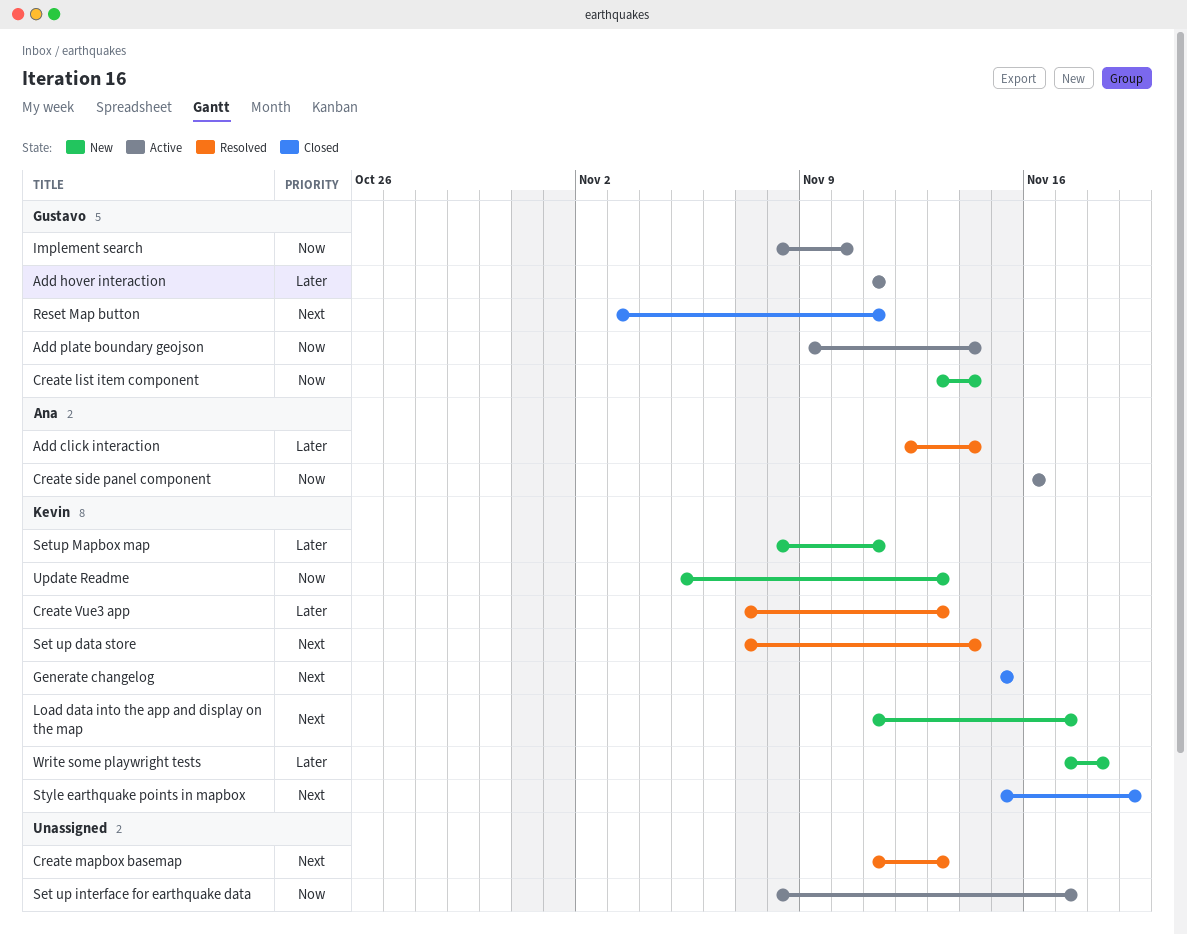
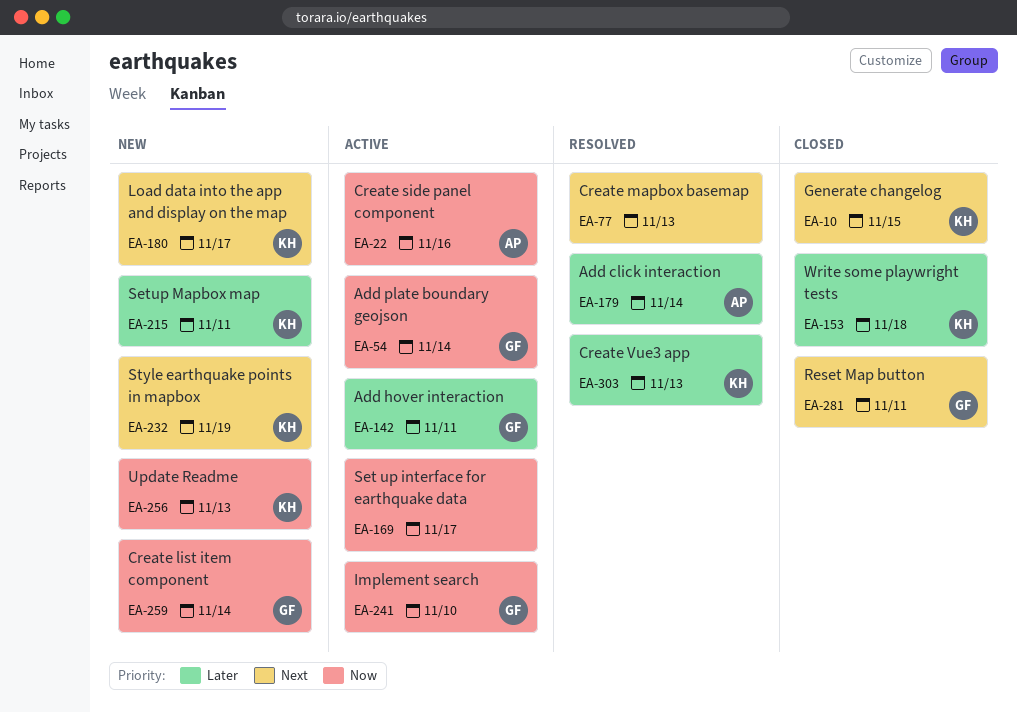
Set up data store: present -> none
Style earthquake points in mapbox, status: Closed -> New
Write some playwright tests, status: New -> Closed

